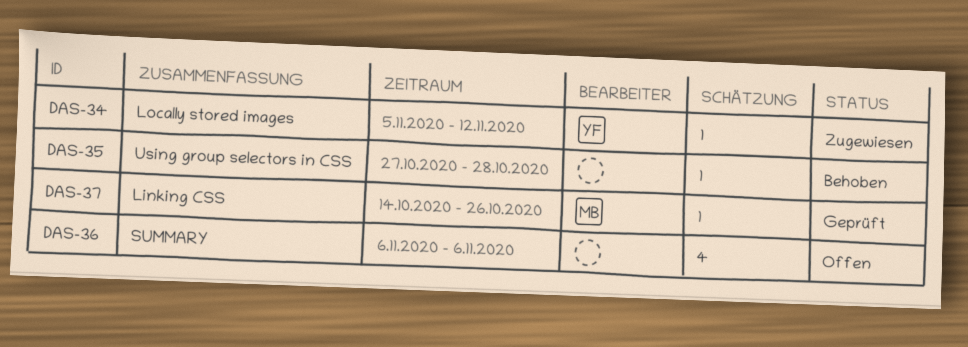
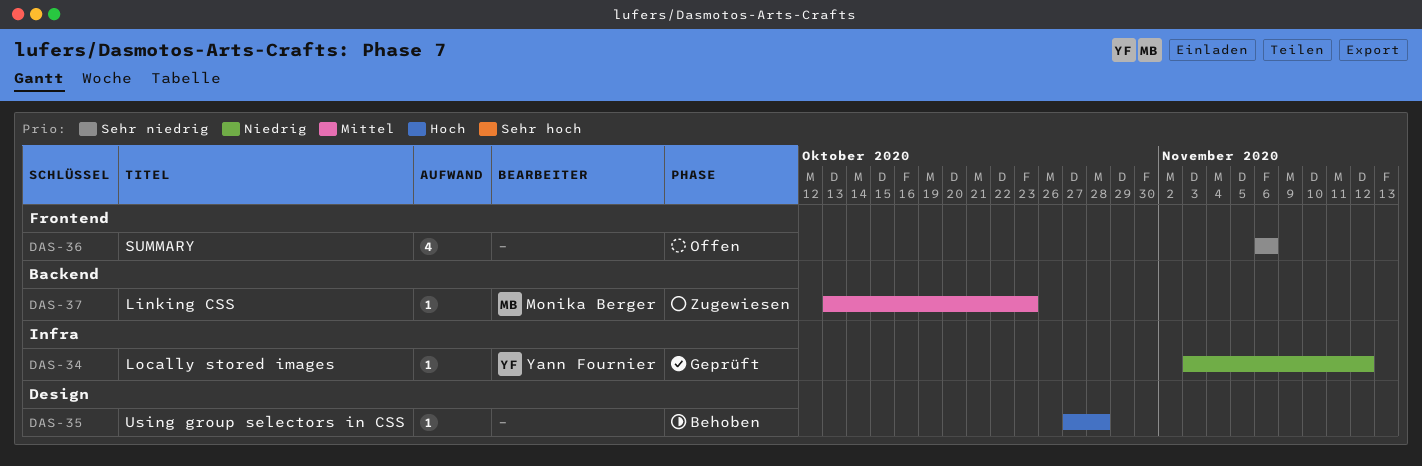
DAS-34, status: Zugewiesen -> Geprüft
DAS-34, start: Nov 5 -> Nov 3
DAS-37, status: Geprüft -> Zugewiesen
DAS-37, start: Oct 14 -> Oct 13
DAS-37, due: Oct 26 -> Oct 23

